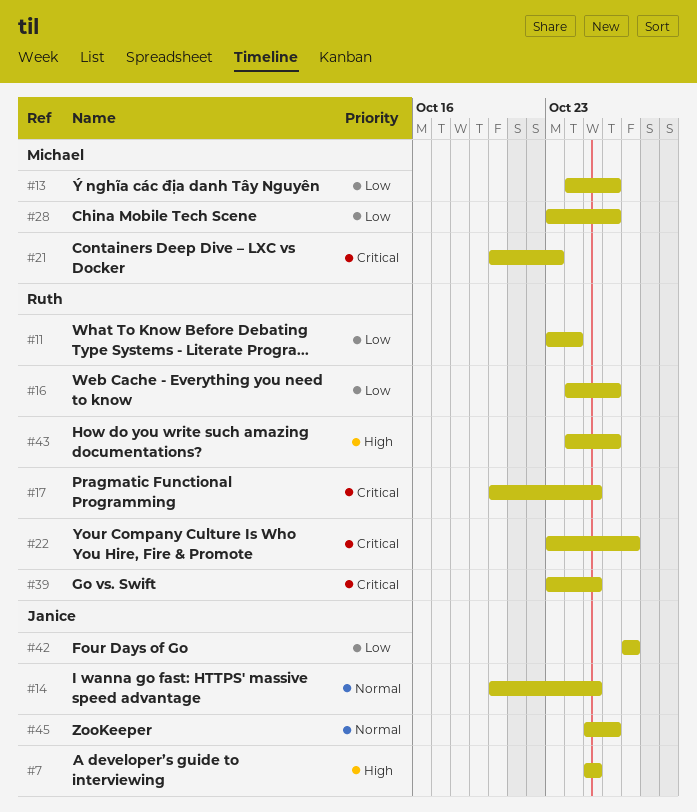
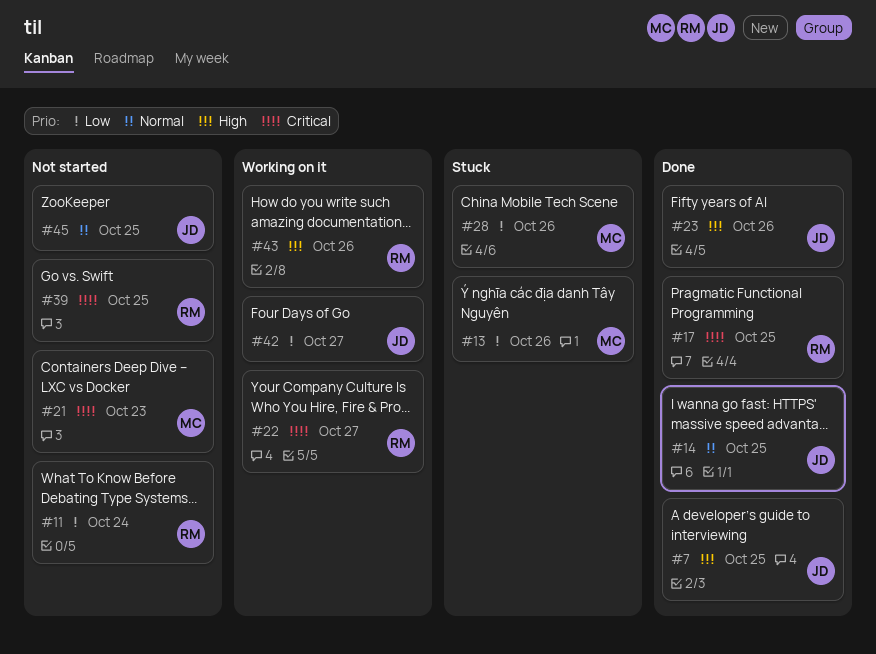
#16: present -> none
#23: none -> present
#45, due: Oct 26 -> Oct 25

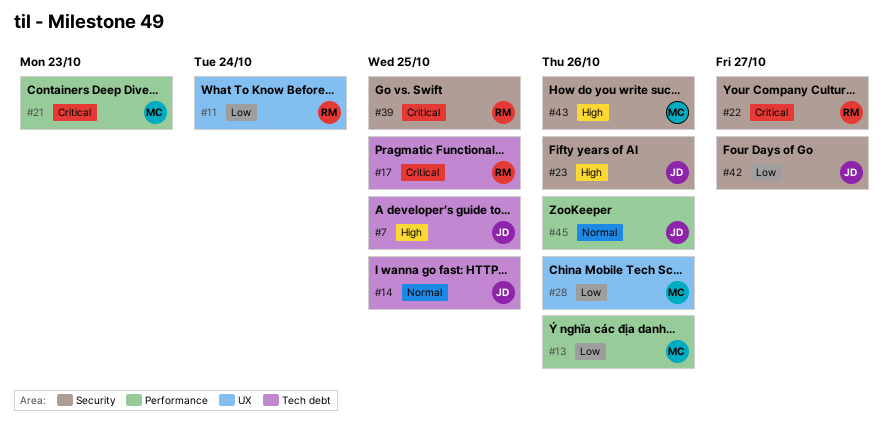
#43, owner: RM -> MC
#45, due: Oct 25 -> Oct 26

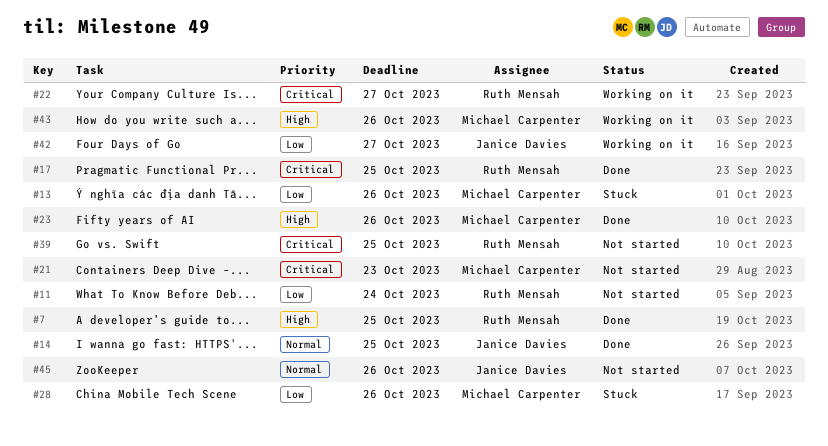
#7, owner: Janice Davies -> Ruth Mensah
#23, owner: Janice Davies -> Michael Carpenter

